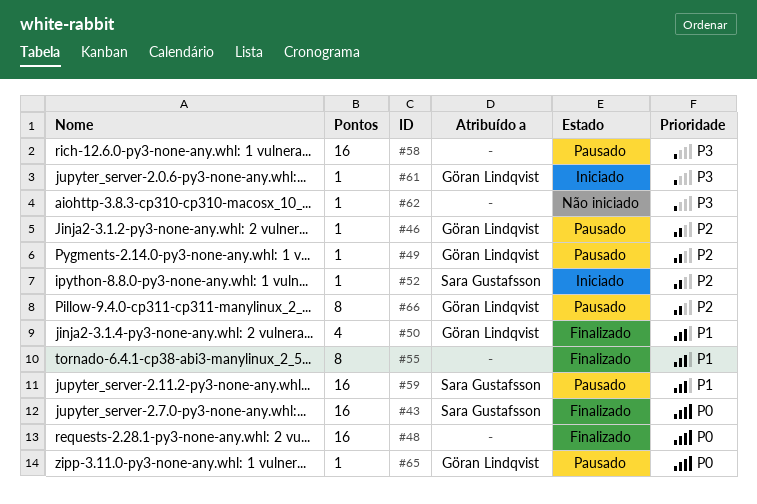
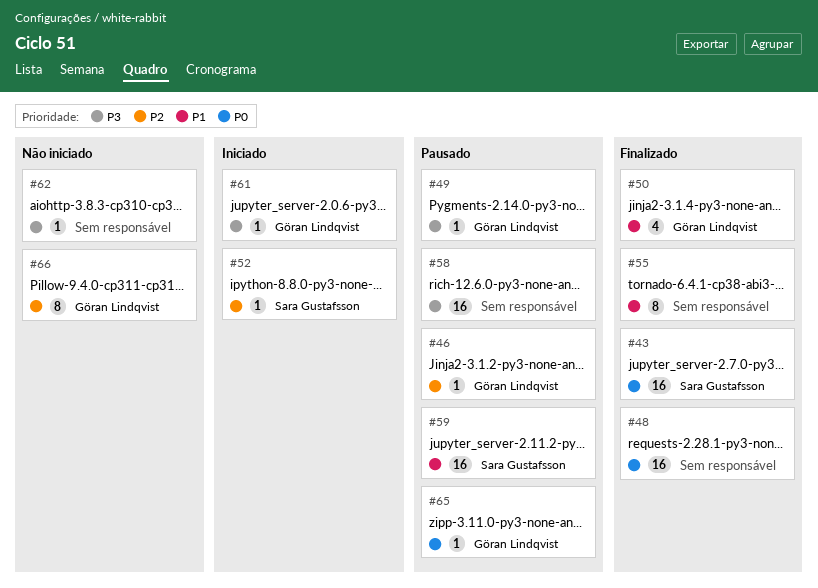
#49, priority: P2 -> P3
#66, status: Pausado -> Não iniciado

